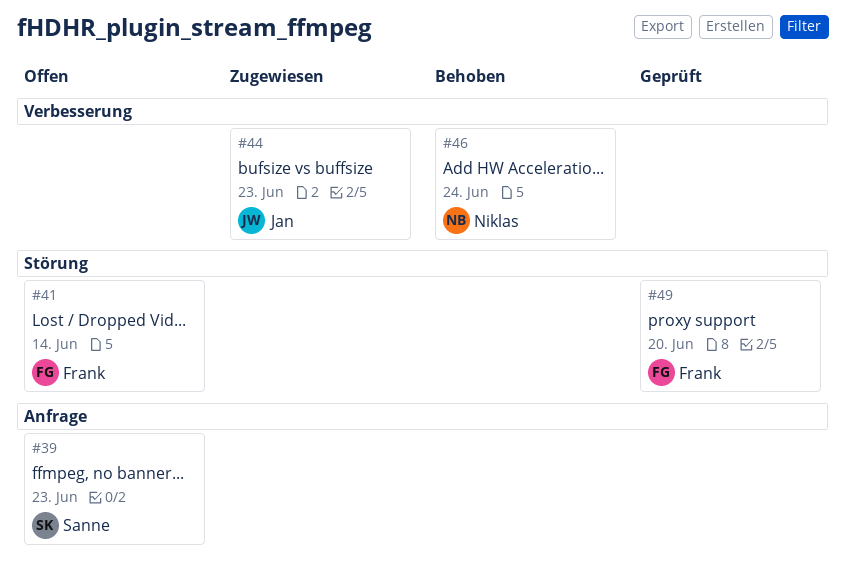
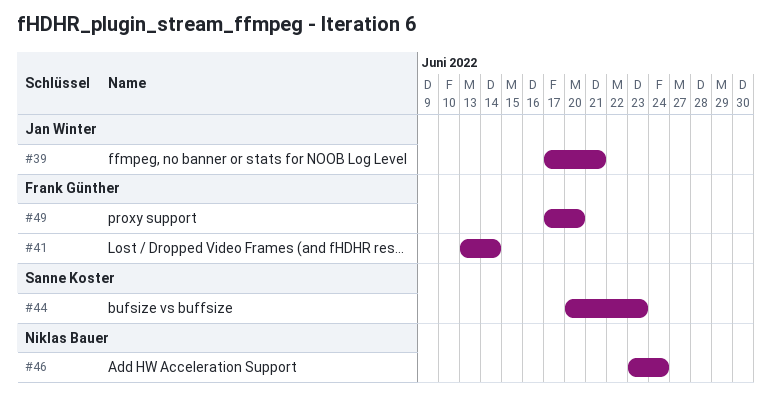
#39, owner: Sanne Koster -> Jan Winter
#39, due: Jun 23 -> Jun 21
#44, owner: Jan Winter -> Sanne Koster

